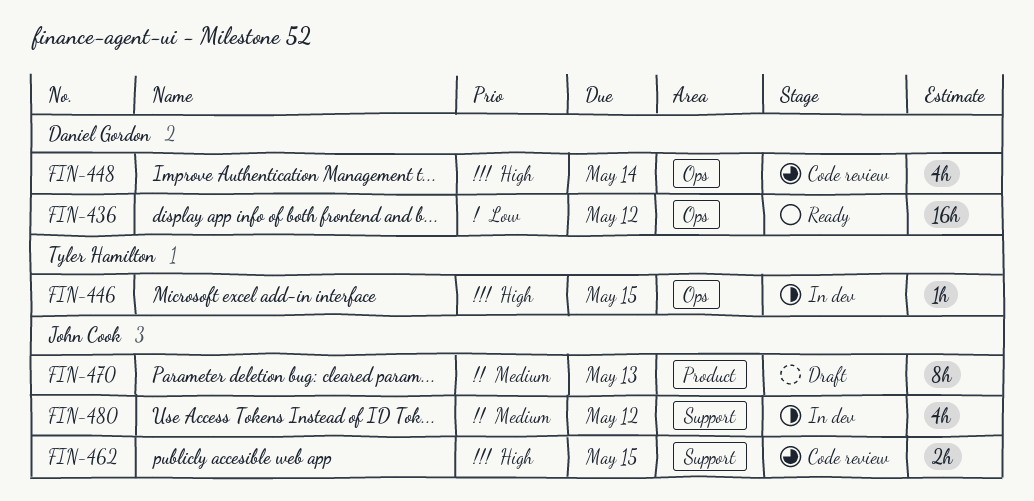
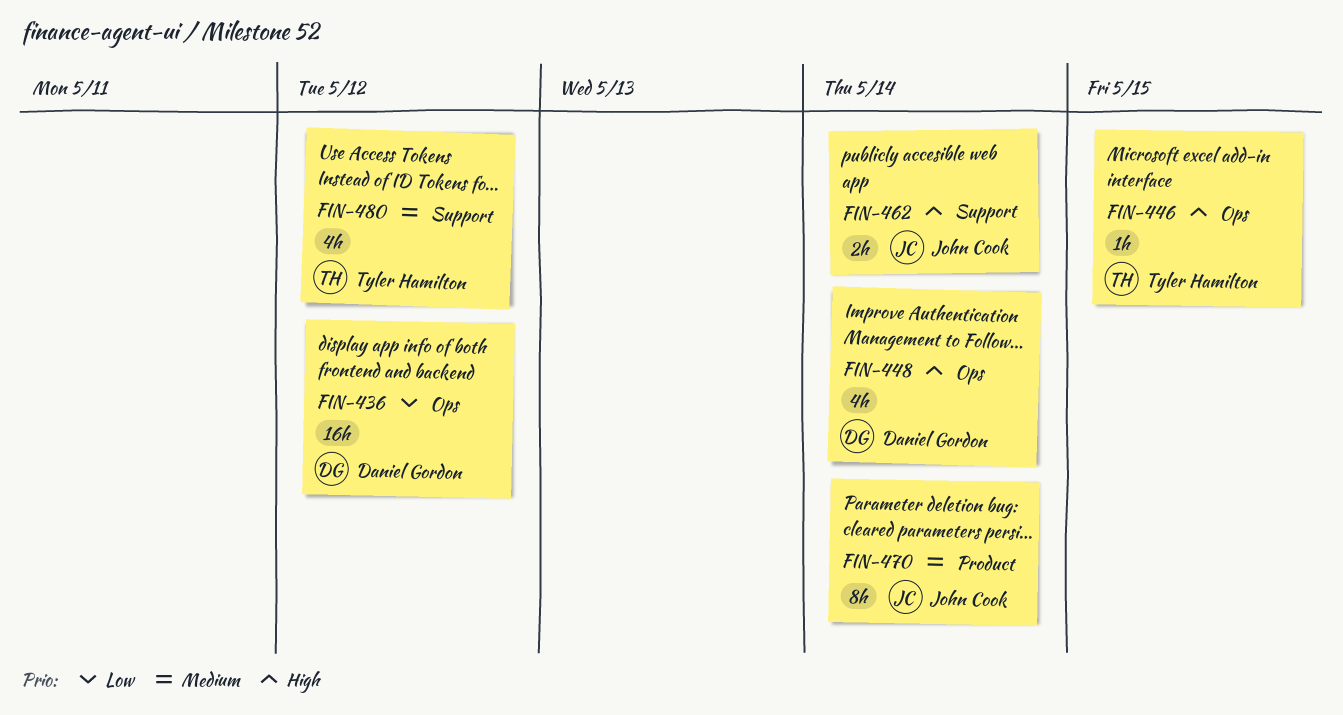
FIN-462, due: May 15 -> May 14
FIN-470, due: May 13 -> May 14
FIN-480, owner: John Cook -> Tyler Hamilton

